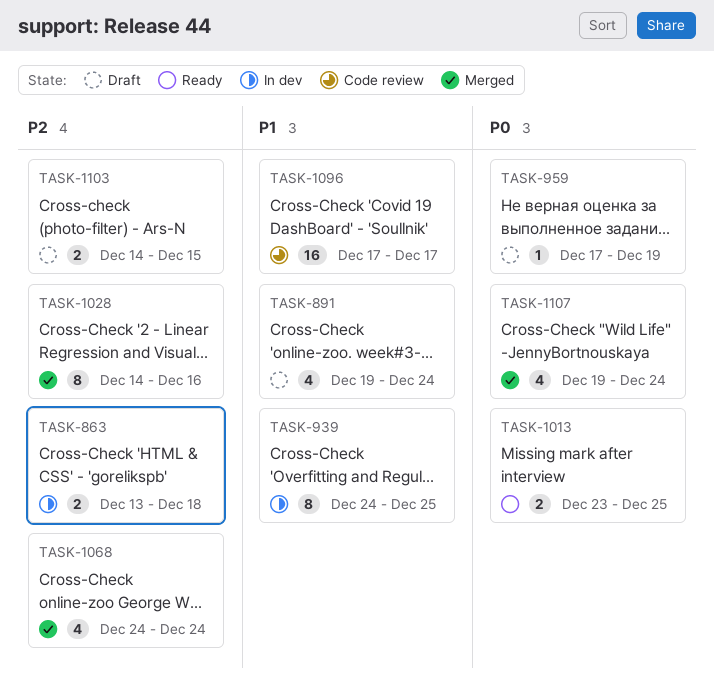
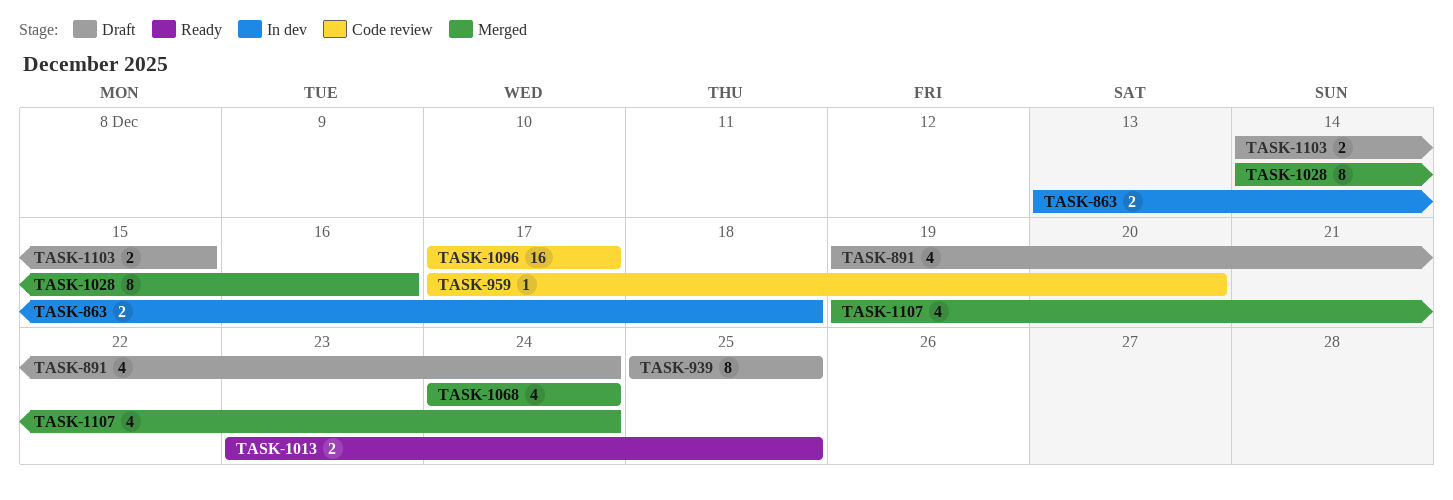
TASK-939, status: In dev -> Draft
TASK-939, start: Dec 24 -> Dec 25
TASK-959, status: Draft -> Code review
TASK-959, due: Dec 19 -> Dec 20

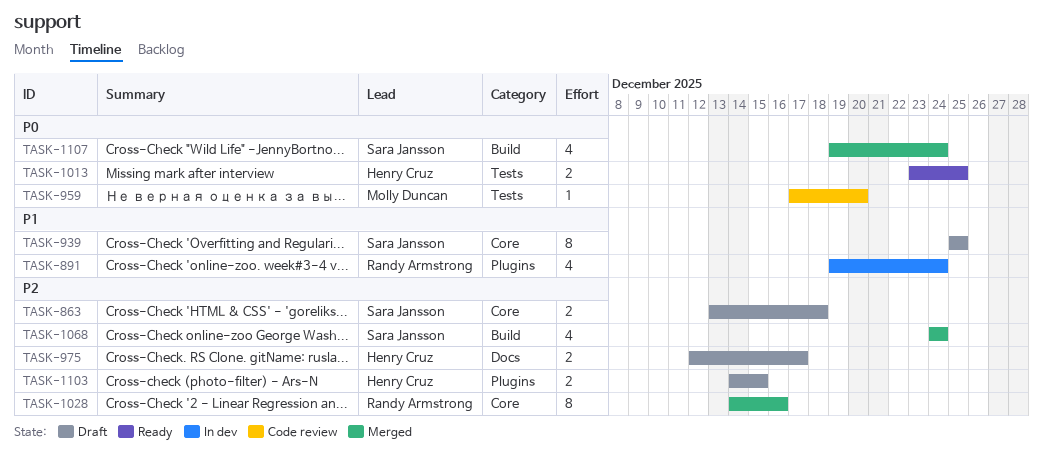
TASK-863, status: In dev -> Draft
TASK-891, status: Draft -> In dev
TASK-975: none -> present
TASK-1096: present -> none

